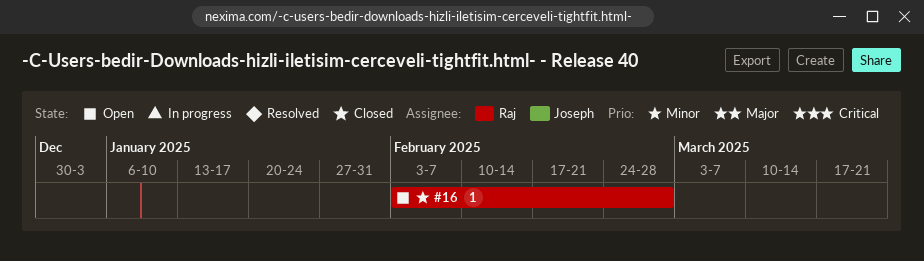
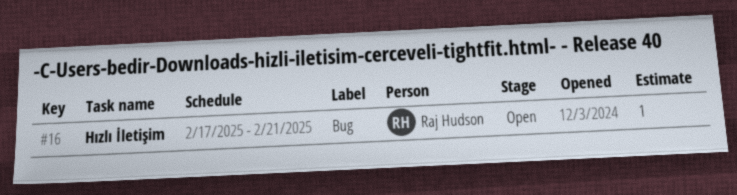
#16, start: Feb 3 -> Feb 17
#16, due: Feb 28 -> Feb 21

